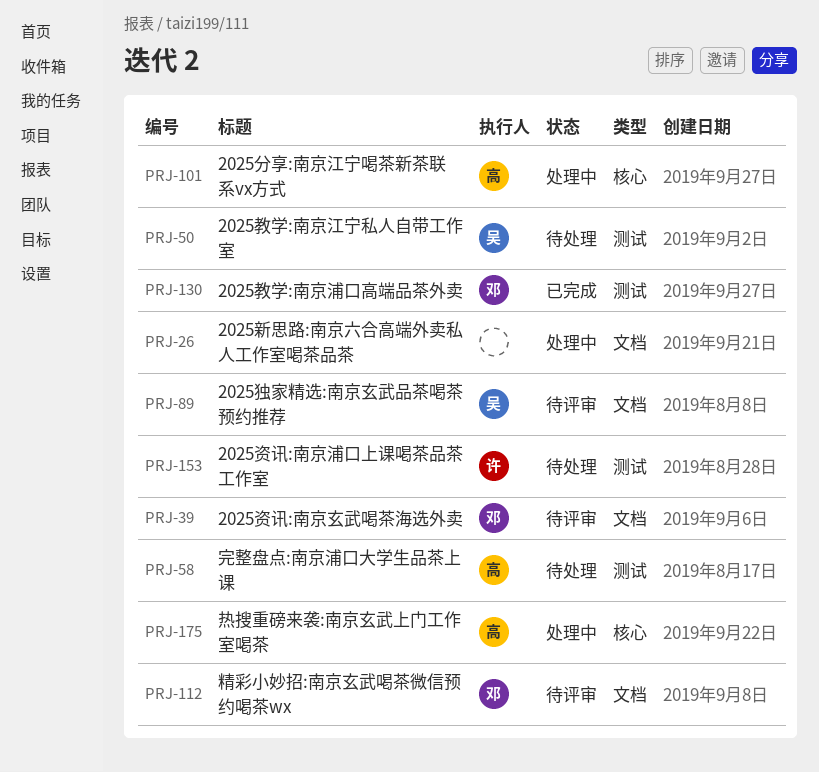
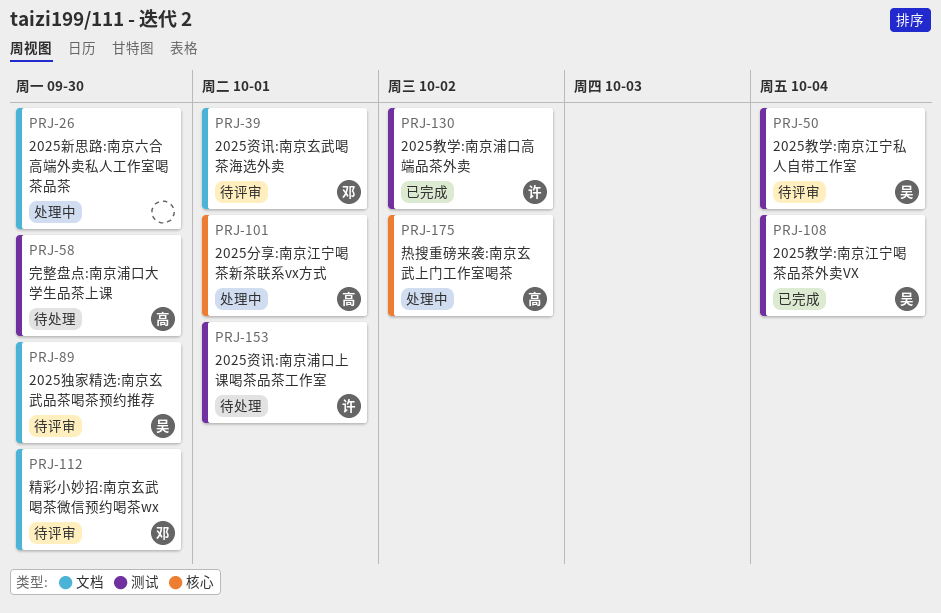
PRJ-50, status: 待处理 -> 待评审
PRJ-108: none -> present
PRJ-130, owner: 邓 -> 许

